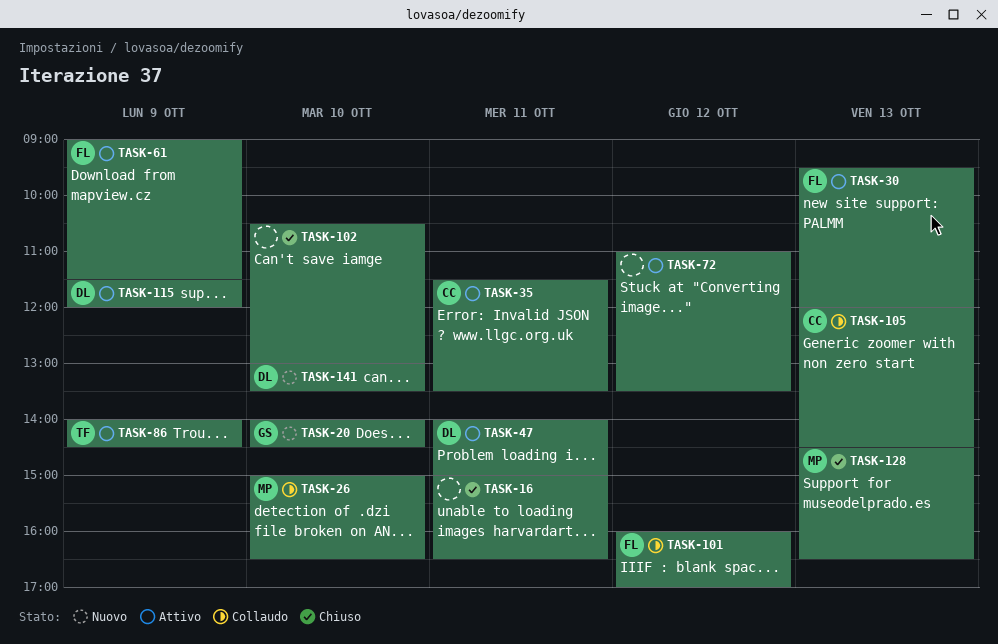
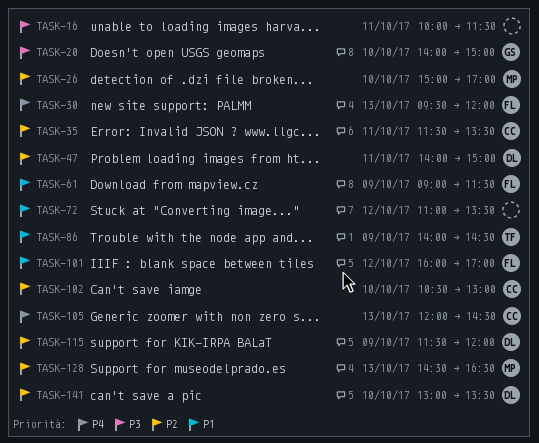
TASK-16, begins: 15:00 -> 10:00
TASK-16, ends: 16:30 -> 11:30
TASK-20, ends: 14:30 -> 15:00
TASK-26, ends: 16:30 -> 17:00
TASK-102, owner: none -> CC

